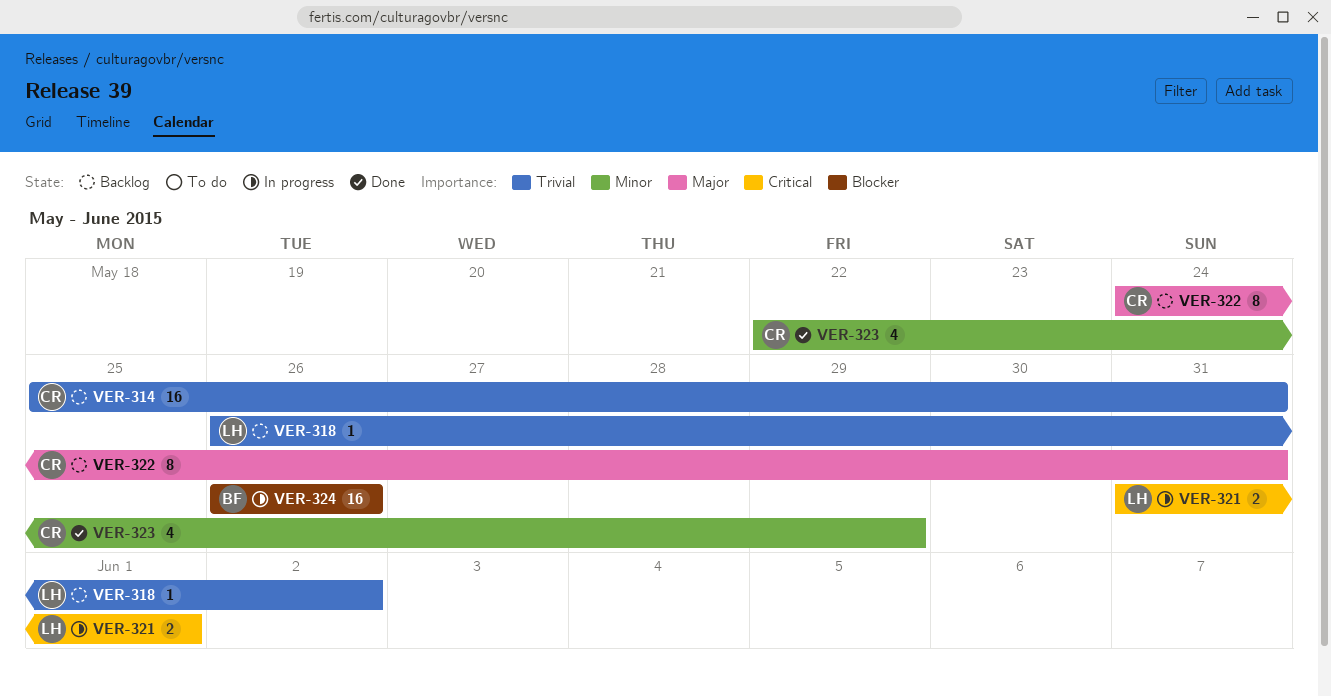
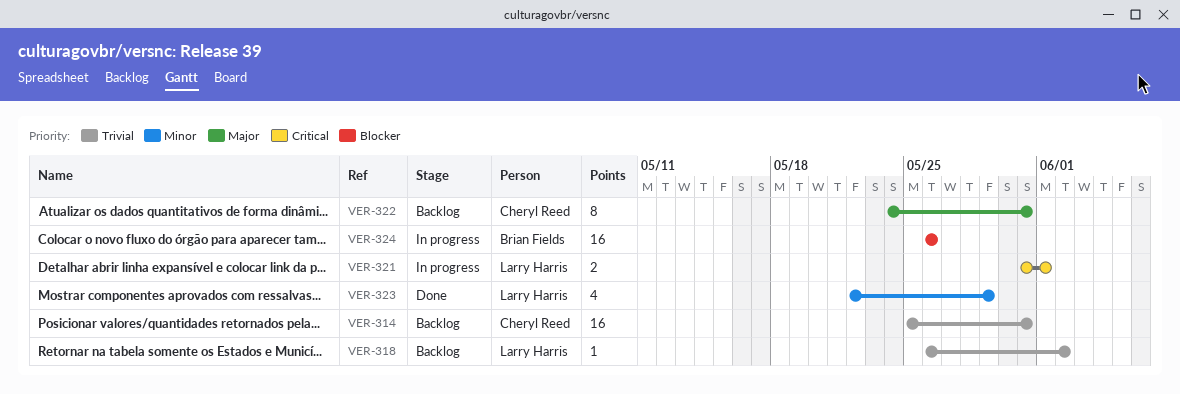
VER-323, owner: Cheryl Reed -> Larry Harris

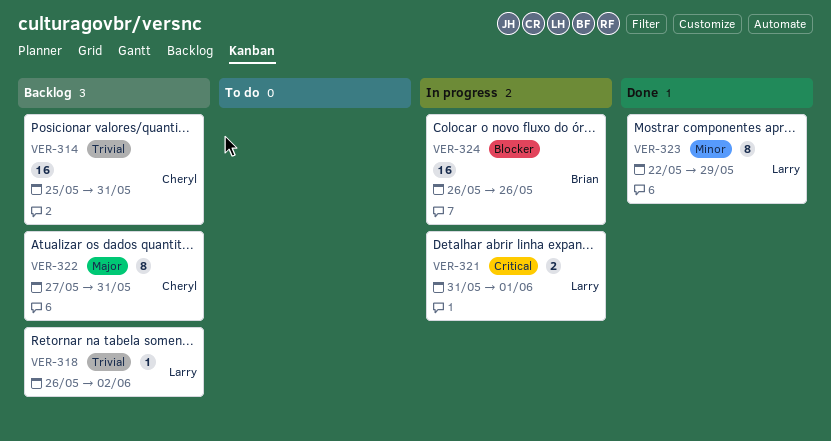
VER-322, start: May 24 -> May 27
VER-323, estimate: 4 -> 8

